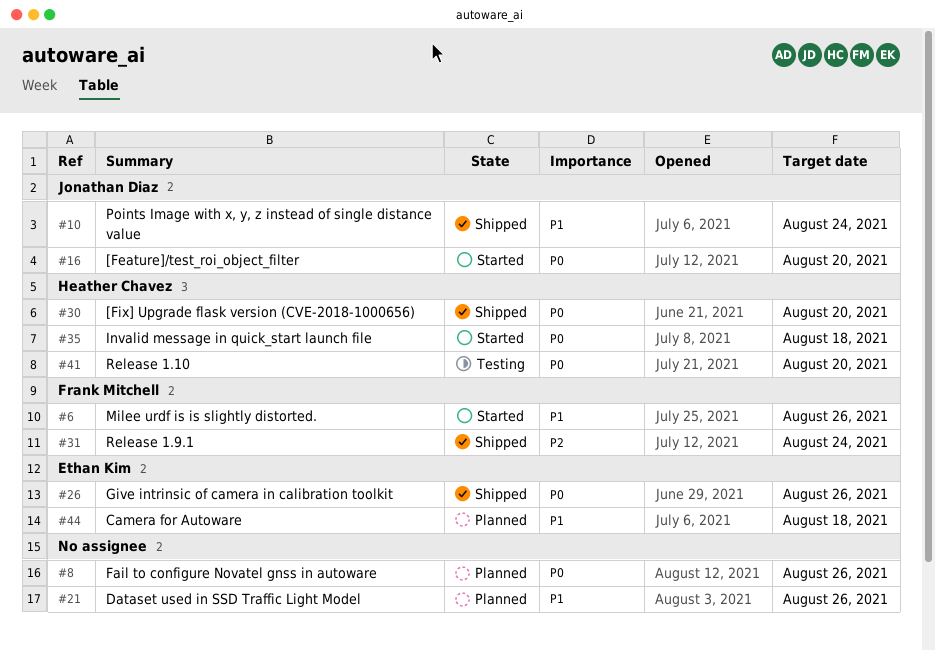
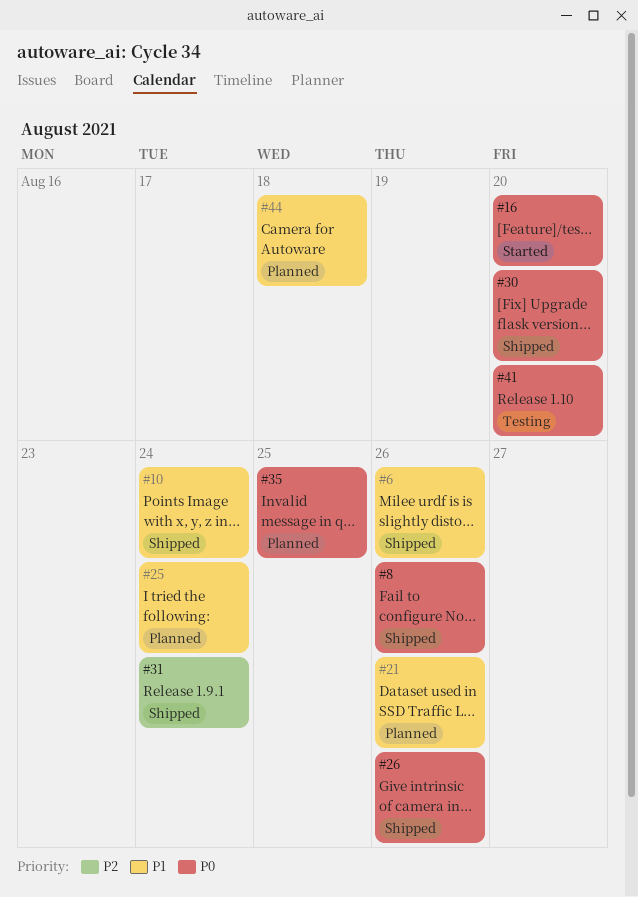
#6, status: Started -> Shipped
#8, status: Planned -> Shipped
#25: none -> present
#35, status: Started -> Planned
#35, due: Aug 18 -> Aug 25

